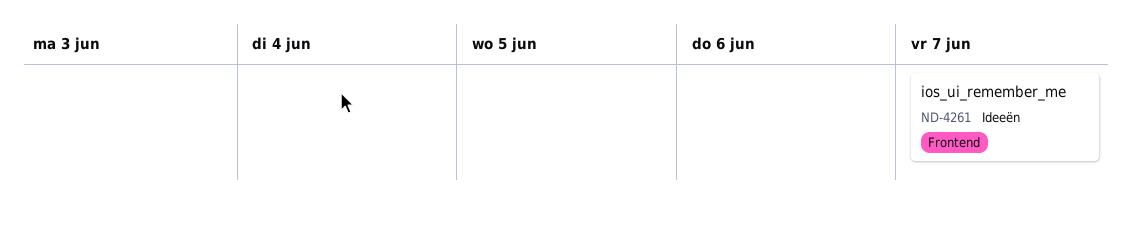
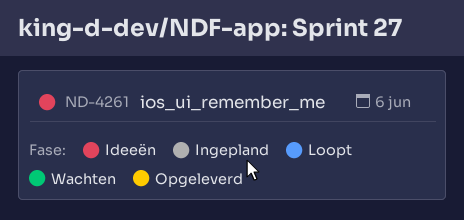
ND-4261, due: Jun 7 -> Jun 6

